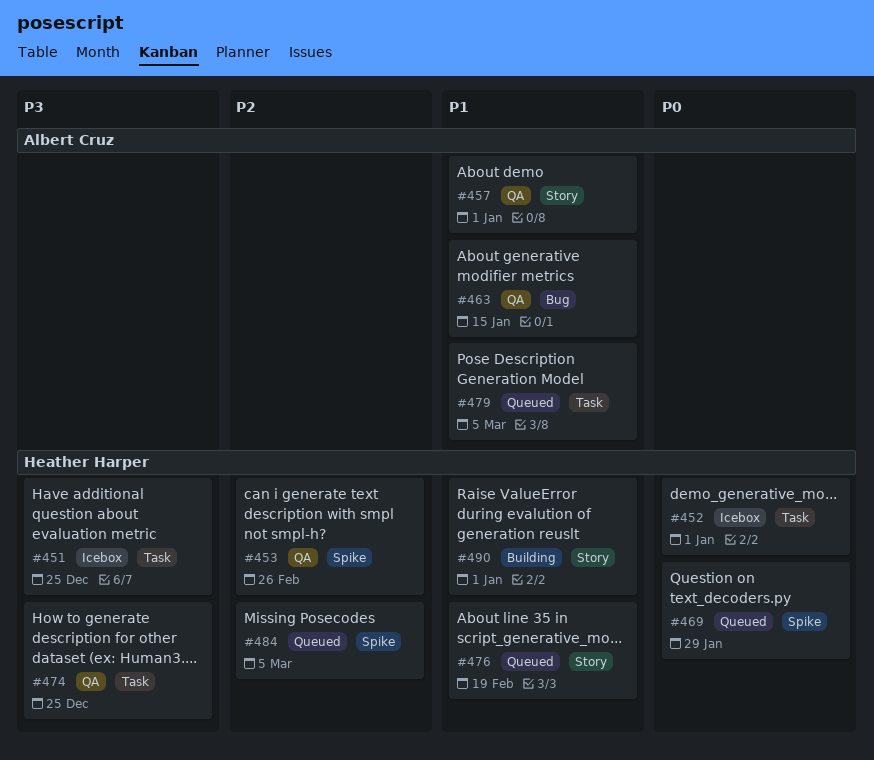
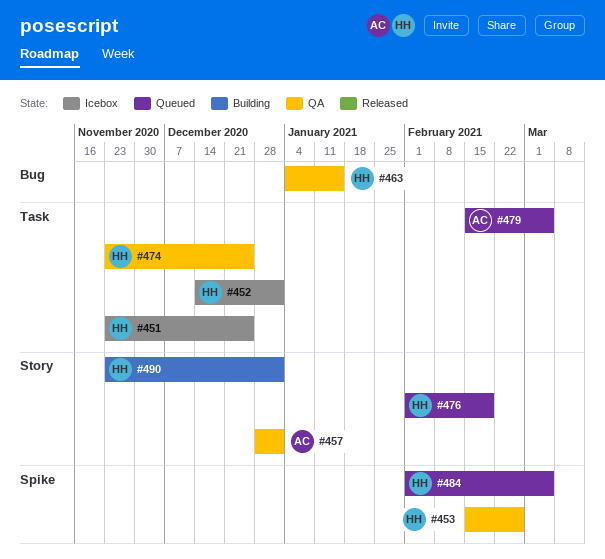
#463, owner: Albert Cruz -> Heather Harper
#469: present -> none

